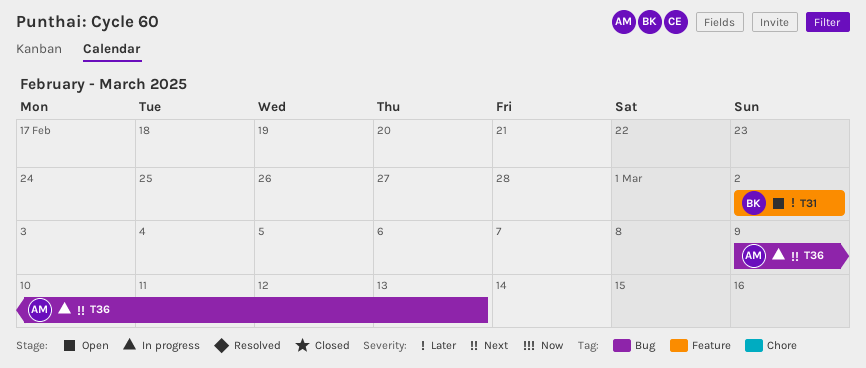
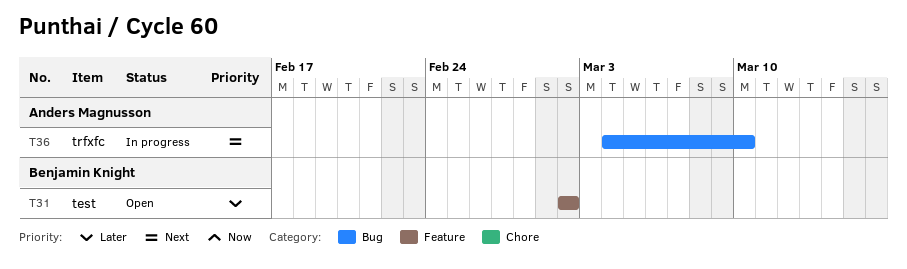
T36, start: Mar 9 -> Mar 4
T36, due: Mar 13 -> Mar 10

